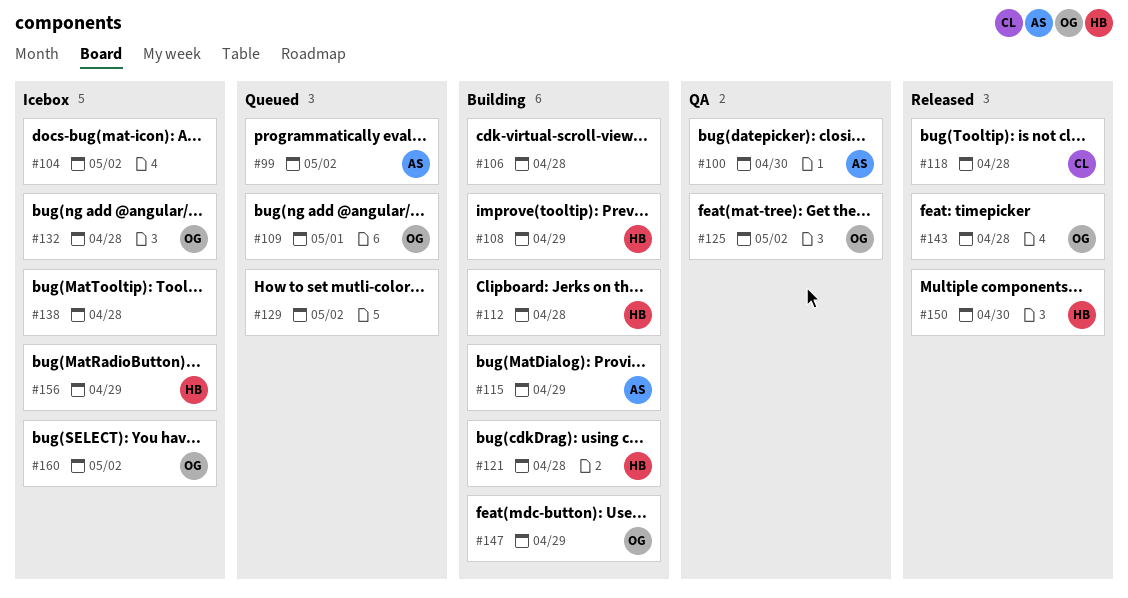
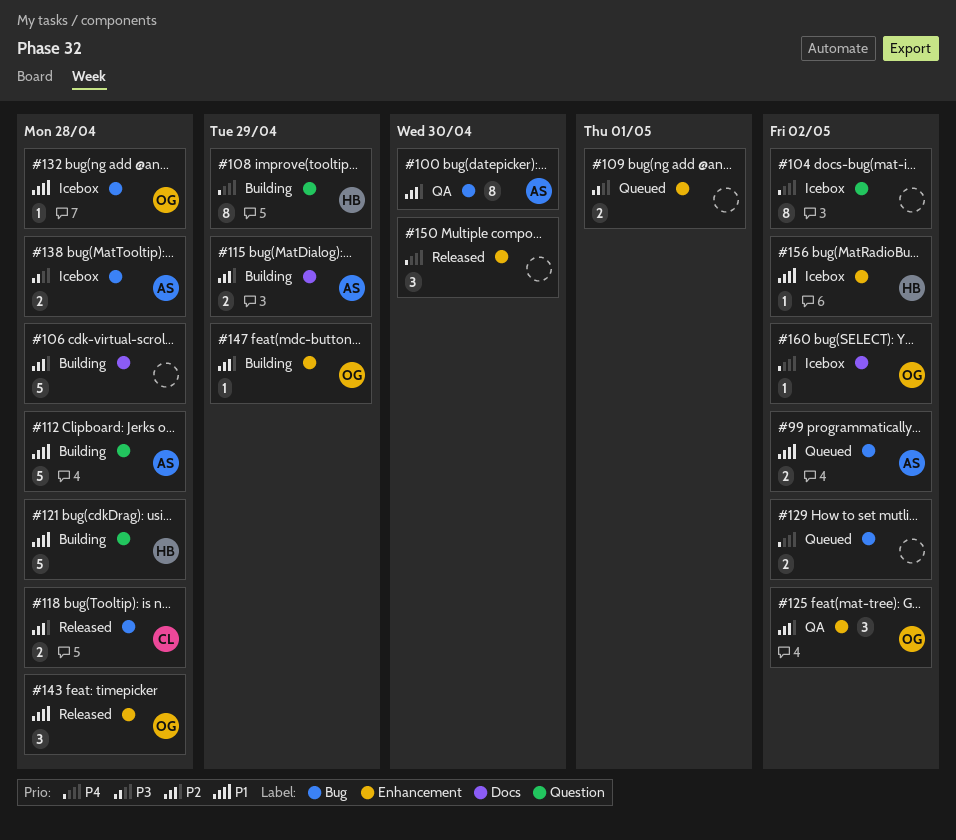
#109, owner: OG -> none
#112, owner: HB -> AS
#138, owner: none -> AS
#150, owner: HB -> none
#156, due: Apr 29 -> May 2

